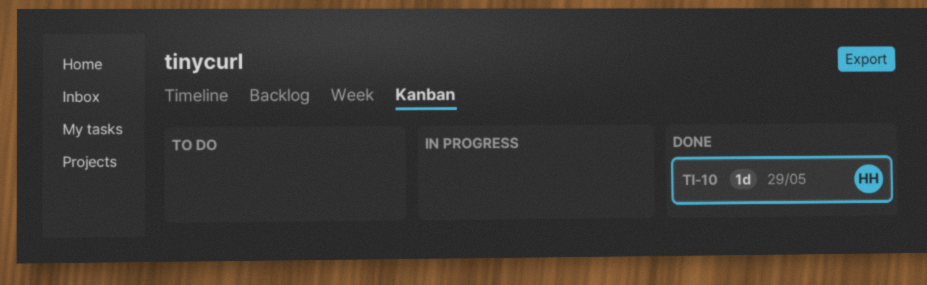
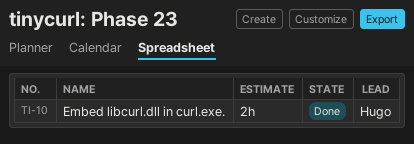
TI-10, estimate: 1d -> 2h

